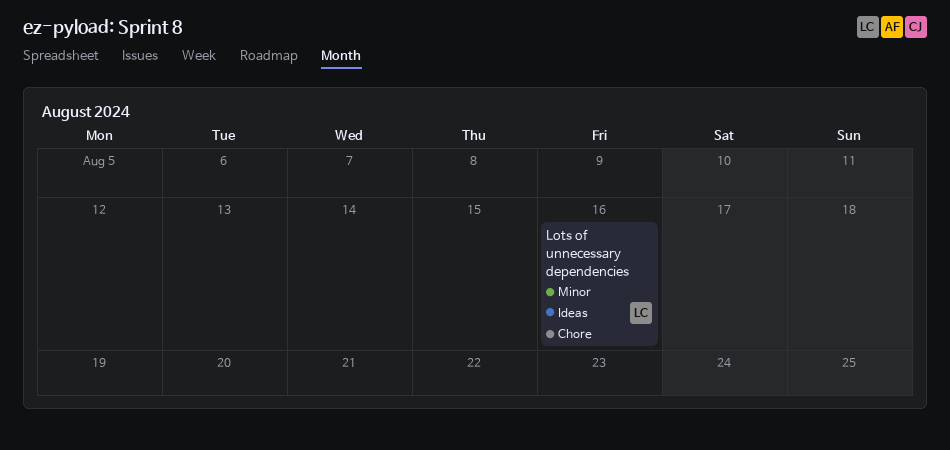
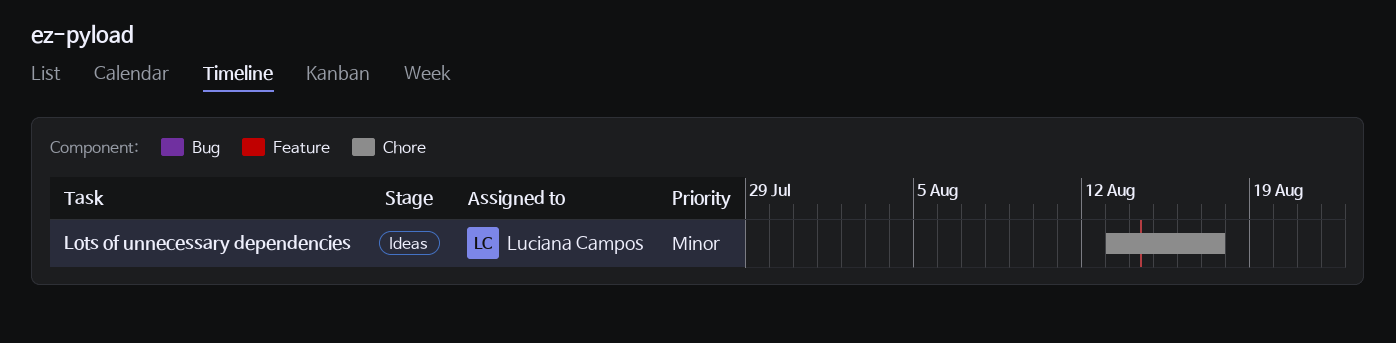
Lots of unnecessary dependencies, due: Aug 16 -> Aug 17

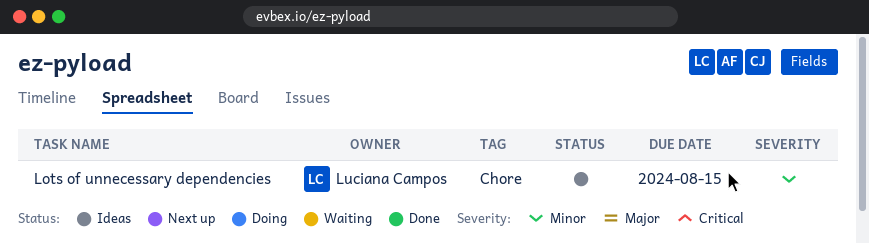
Lots of unnecessary dependencies, due: Aug 17 -> Aug 15

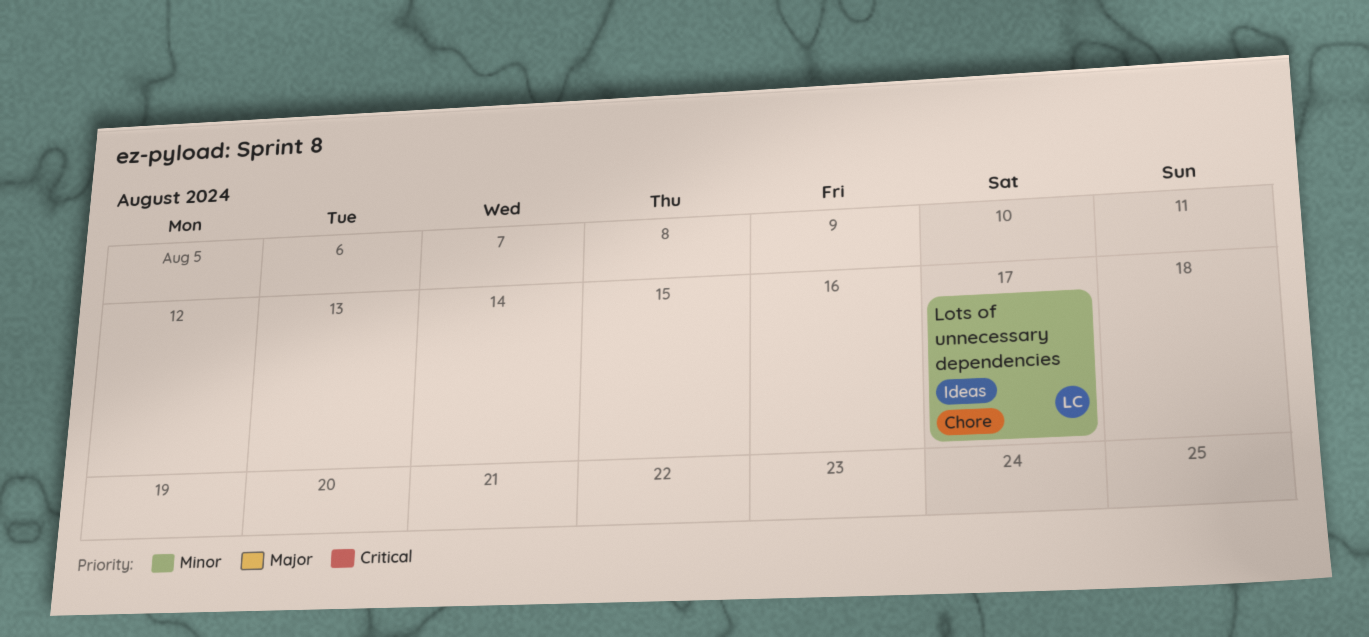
Lots of unnecessary dependencies, due: Aug 15 -> Aug 17

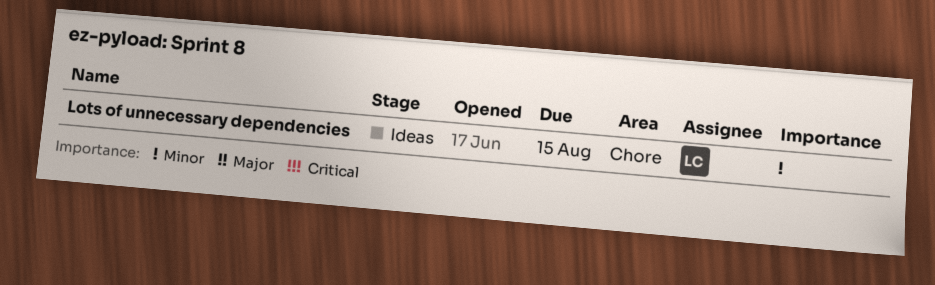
Lots of unnecessary dependencies, due: Aug 17 -> Aug 15

